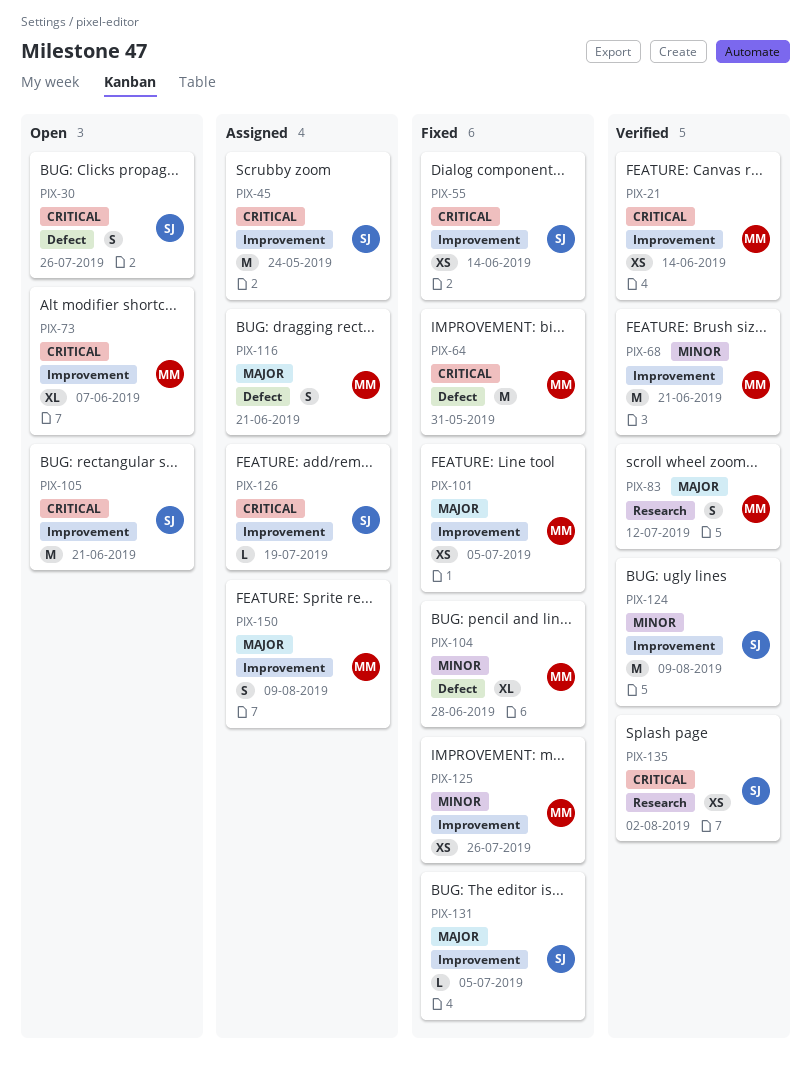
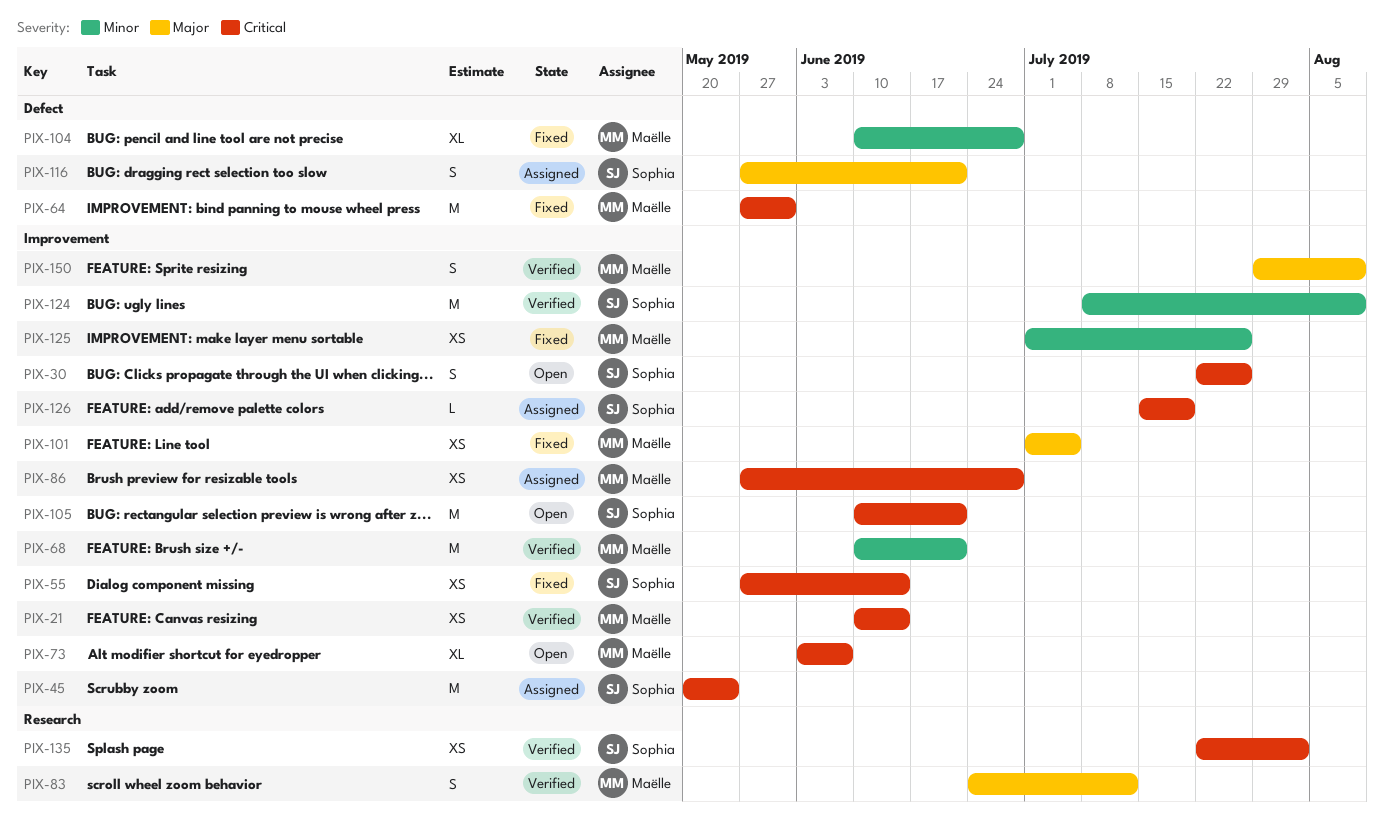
PIX-30, label: Defect -> Improvement
PIX-86: none -> present
PIX-116, owner: Maëlle -> Sophia
PIX-131: present -> none
PIX-150, status: Assigned -> Verified

